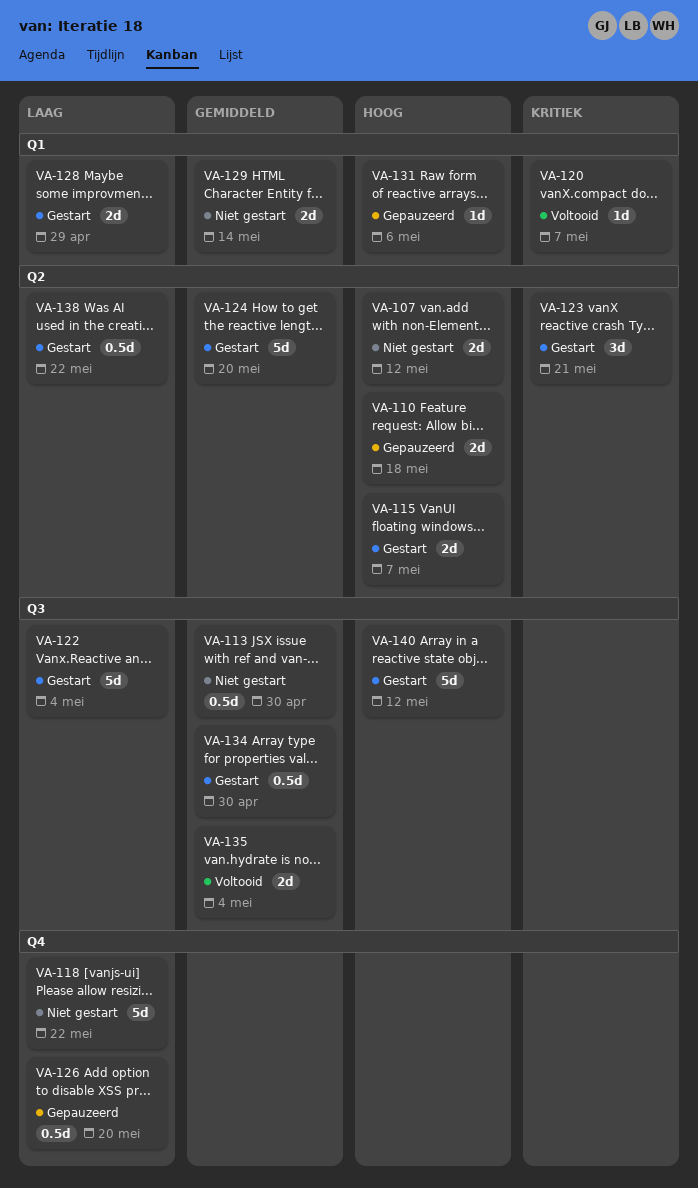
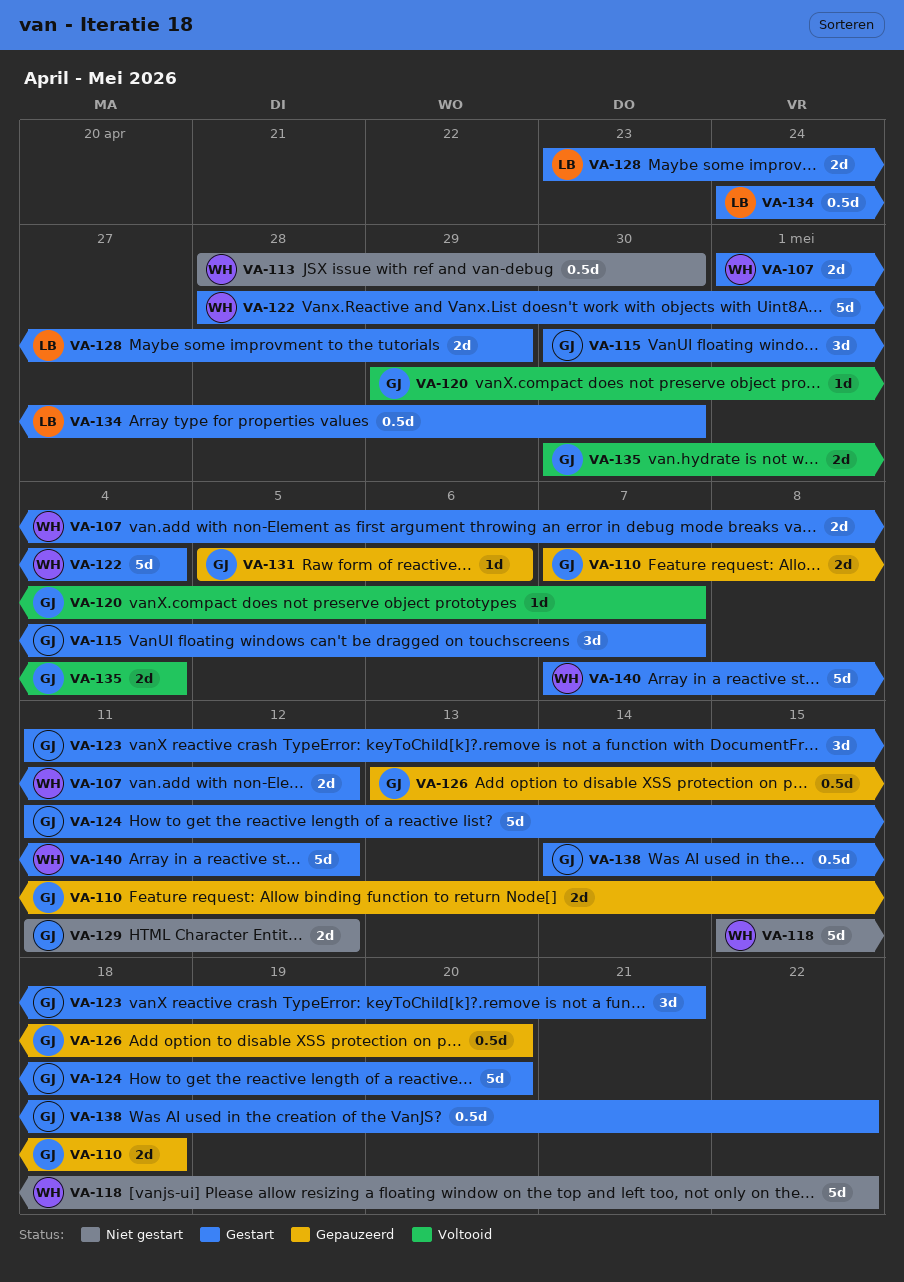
VA-107, status: Niet gestart -> Gestart
VA-115, estimate: 2d -> 3d
VA-129, due: May 14 -> May 12

